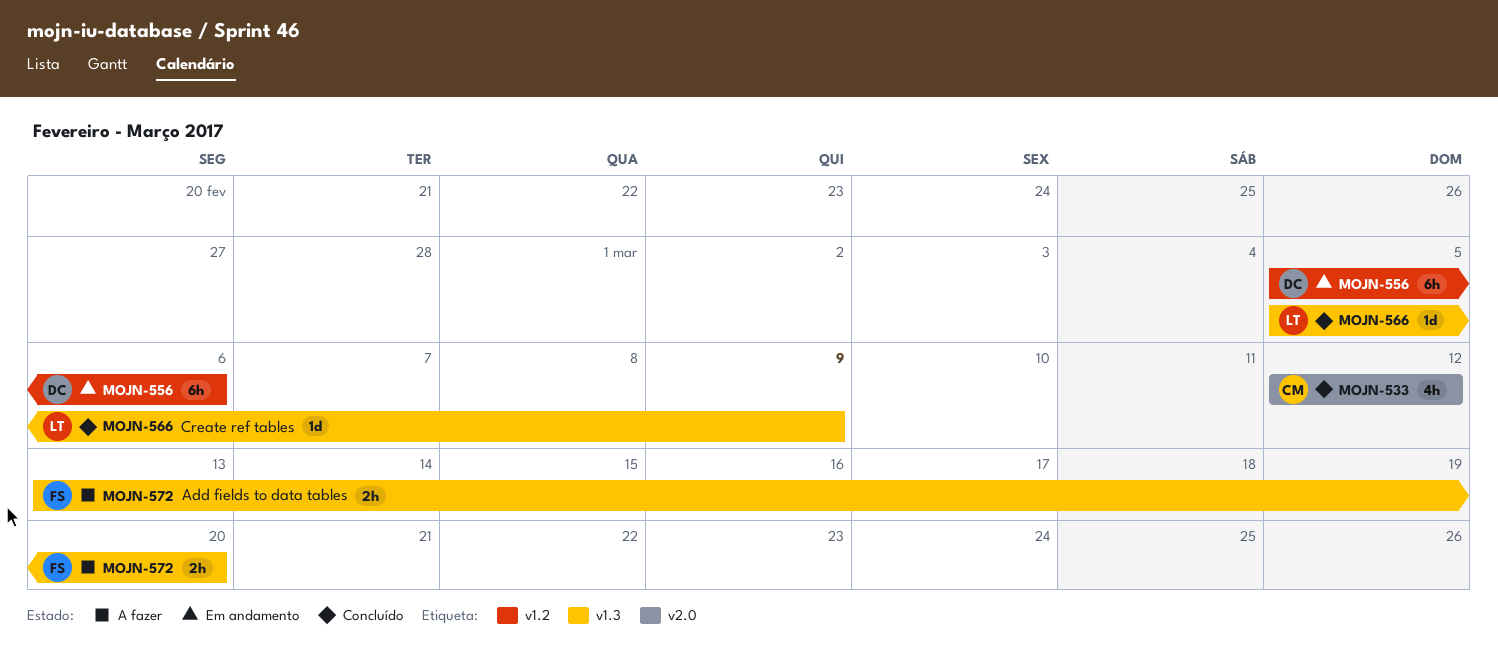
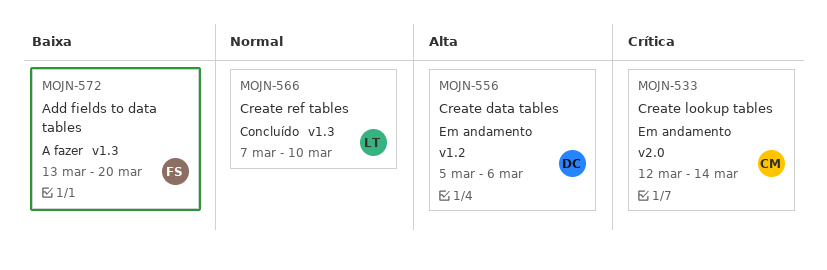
MOJN-533, status: Concluído -> Em andamento
MOJN-533, due: Mar 12 -> Mar 14
MOJN-566, start: Mar 5 -> Mar 7
MOJN-566, due: Mar 9 -> Mar 10

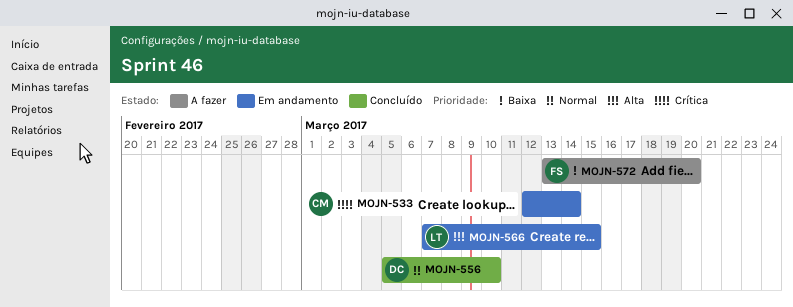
MOJN-556, status: Em andamento -> Concluído
MOJN-556, priority: Alta -> Normal
MOJN-556, due: Mar 6 -> Mar 10
MOJN-566, status: Concluído -> Em andamento
MOJN-566, priority: Normal -> Alta
MOJN-566, due: Mar 10 -> Mar 15

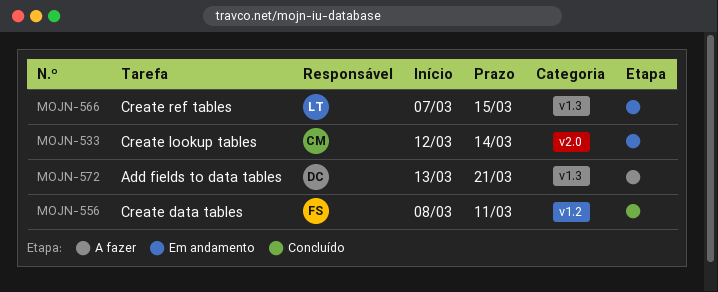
MOJN-556, owner: DC -> FS
MOJN-556, start: Mar 5 -> Mar 8
MOJN-556, due: Mar 10 -> Mar 11
MOJN-572, owner: FS -> DC
MOJN-572, due: Mar 20 -> Mar 21

